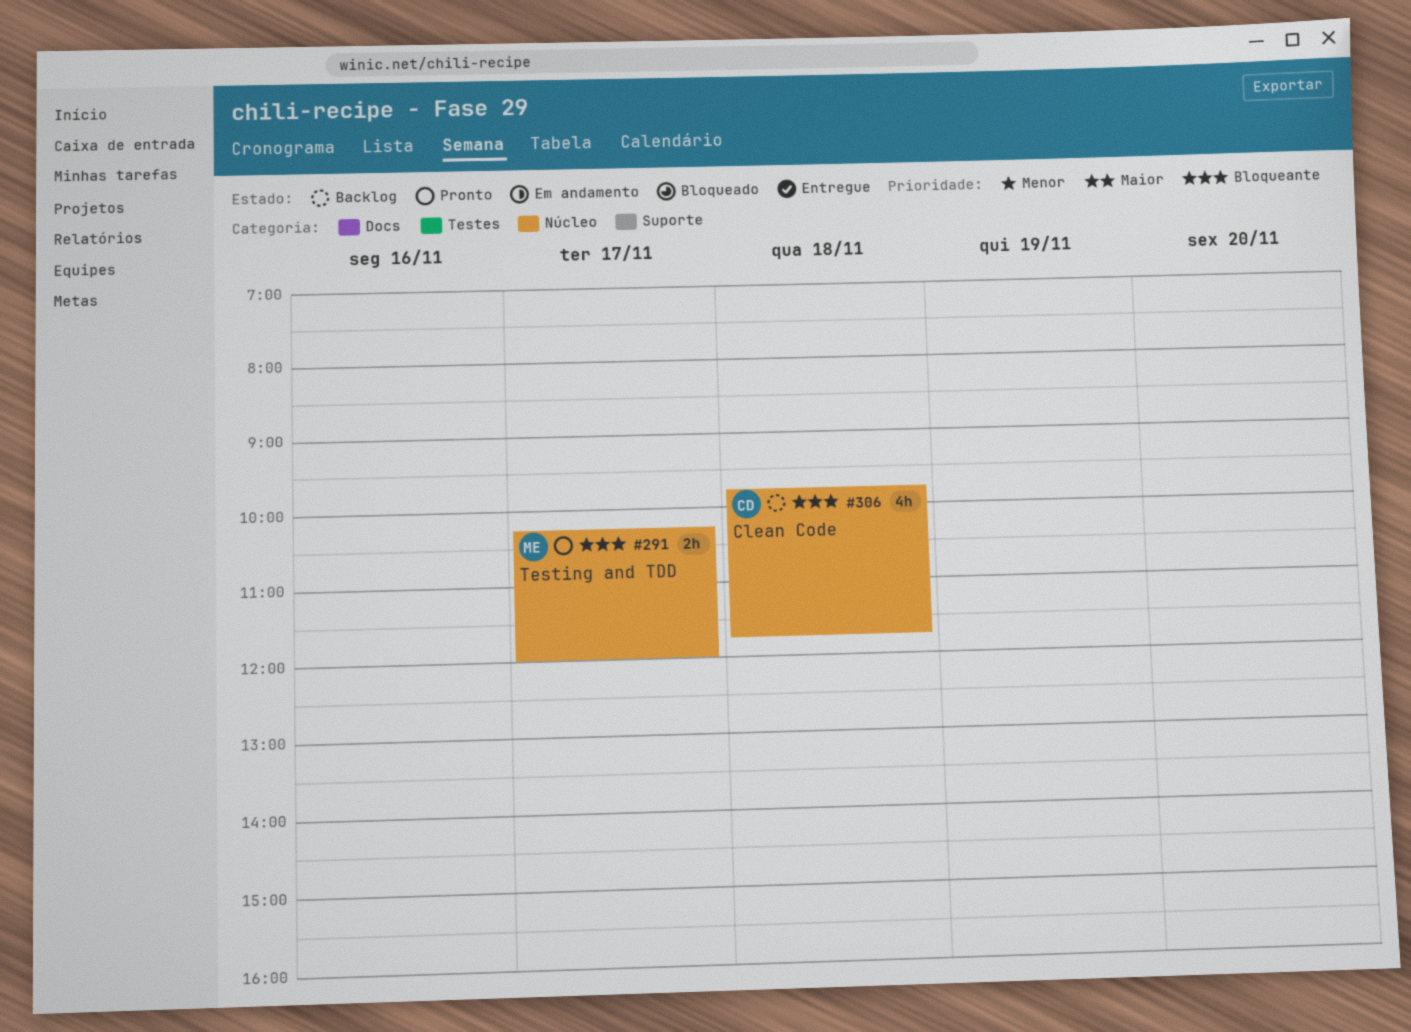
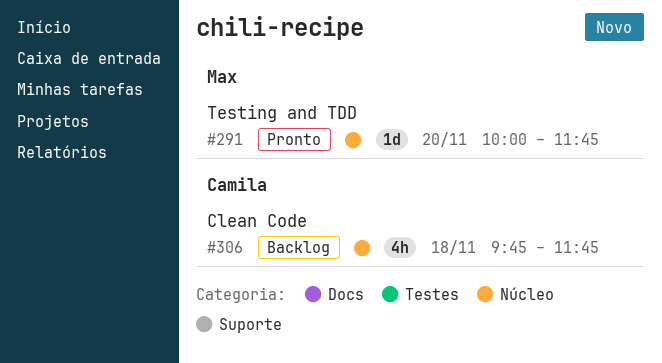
#291, estimate: 2h -> 1d
#291, day: Nov 17 -> Nov 20
#291, begins: 10:15 -> 10:00
#291, ends: 12:00 -> 11:45

